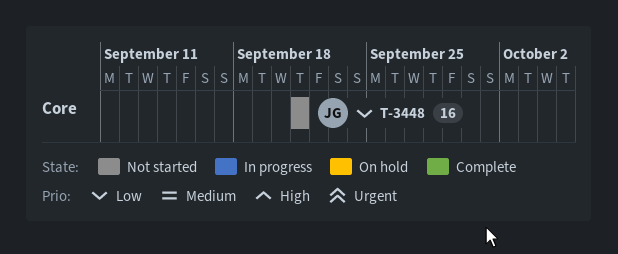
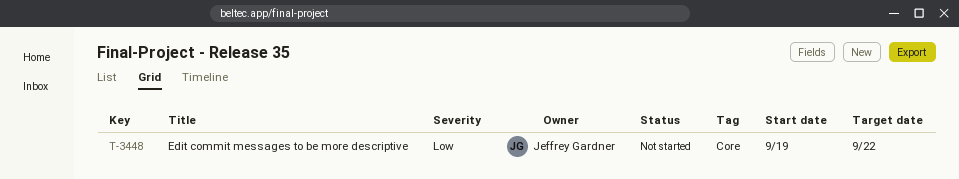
T-3448, start: Sep 21 -> Sep 19
T-3448, due: Sep 21 -> Sep 22

